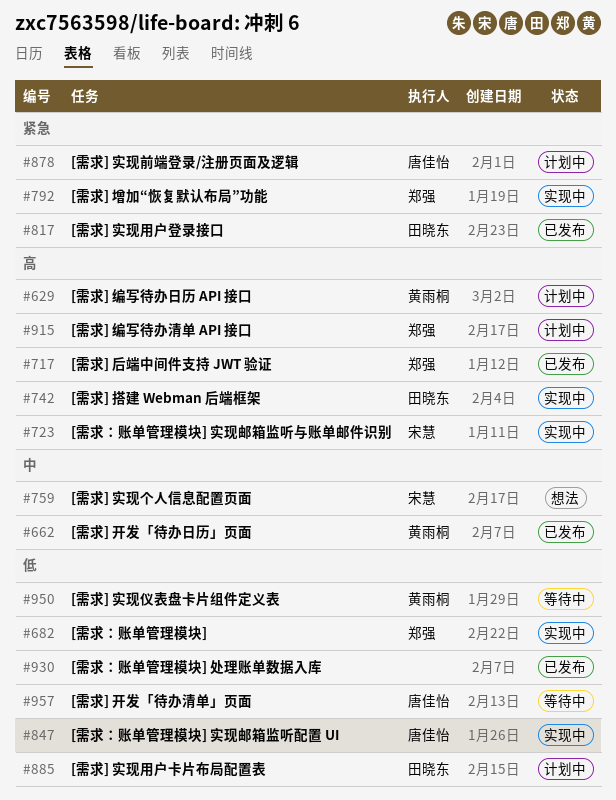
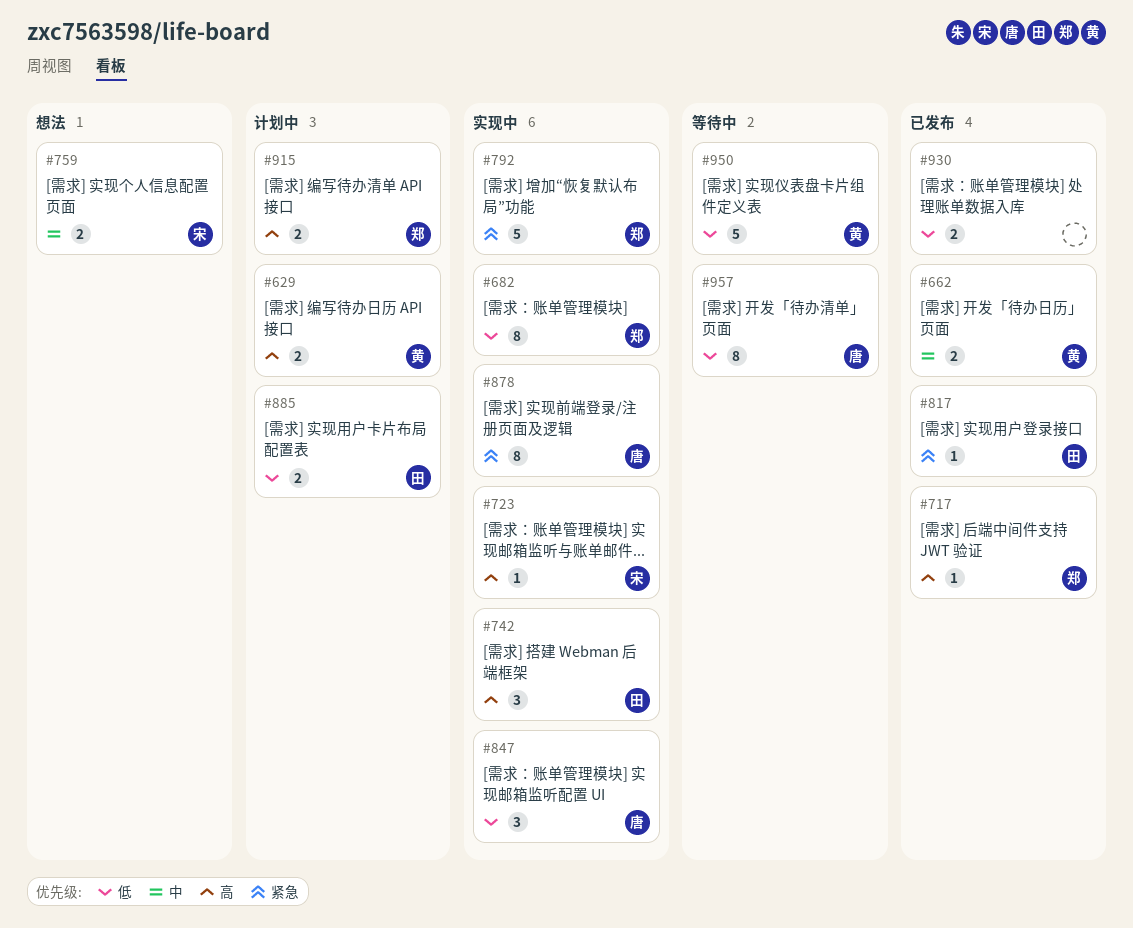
#878, status: 计划中 -> 实现中

